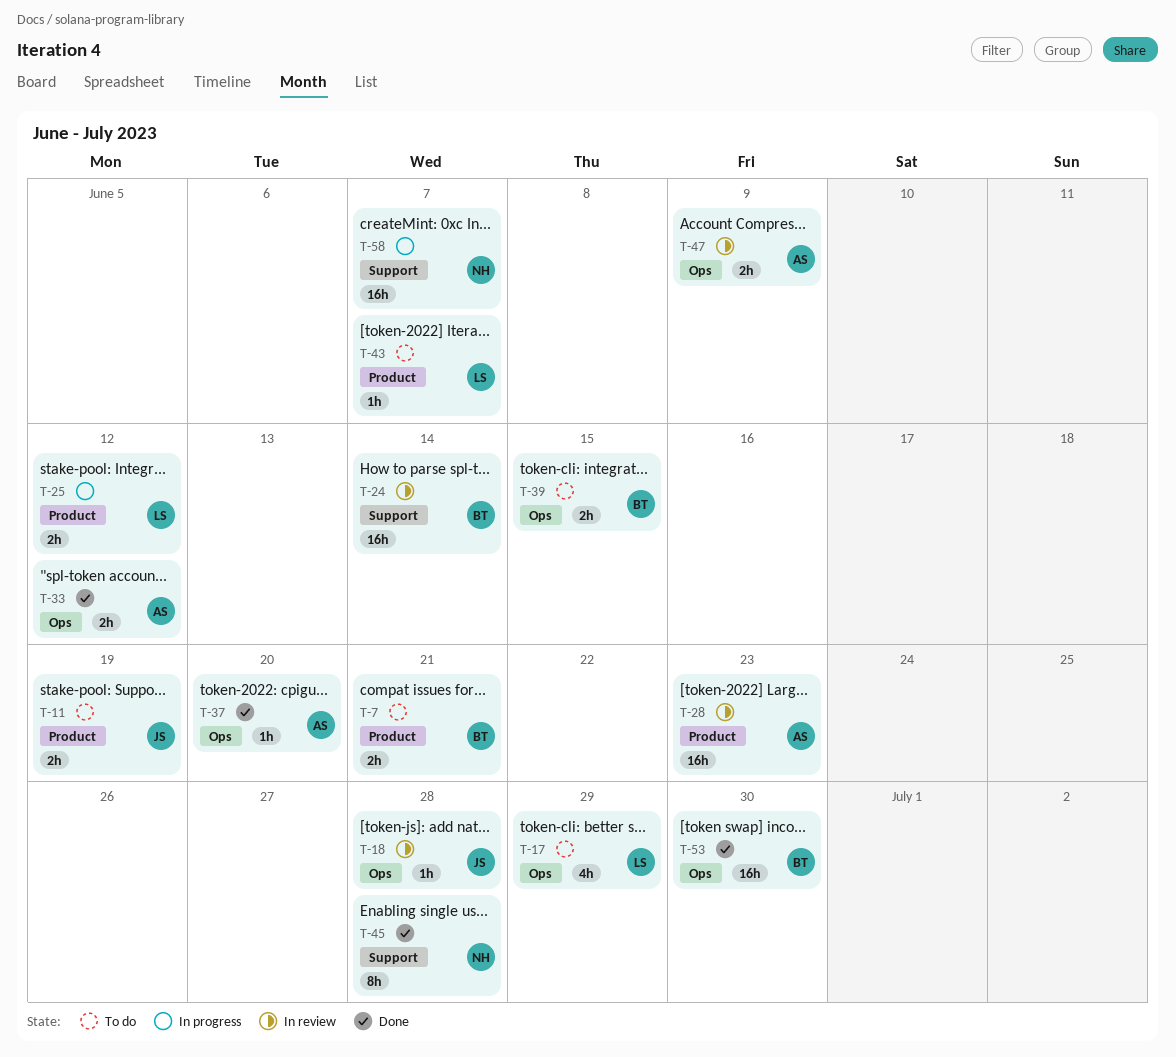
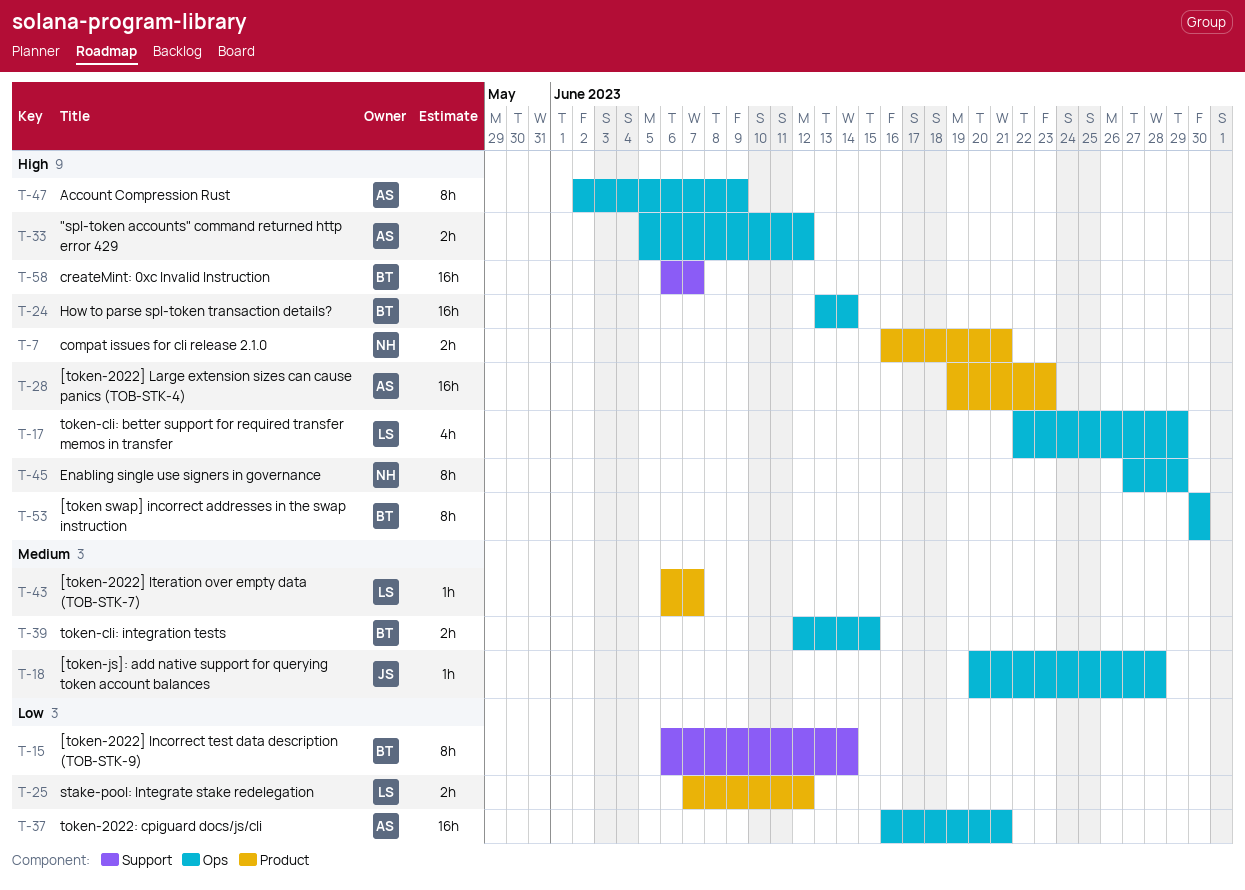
T-7, owner: BT -> NH
T-11: present -> none
T-15: none -> present
T-24, label: Support -> Ops
T-37, estimate: 1h -> 16h
T-37, due: Jun 20 -> Jun 21
T-45, label: Support -> Ops
T-45, due: Jun 28 -> Jun 29
T-47, estimate: 2h -> 8h
T-53, estimate: 16h -> 8h
T-58, owner: NH -> BT

